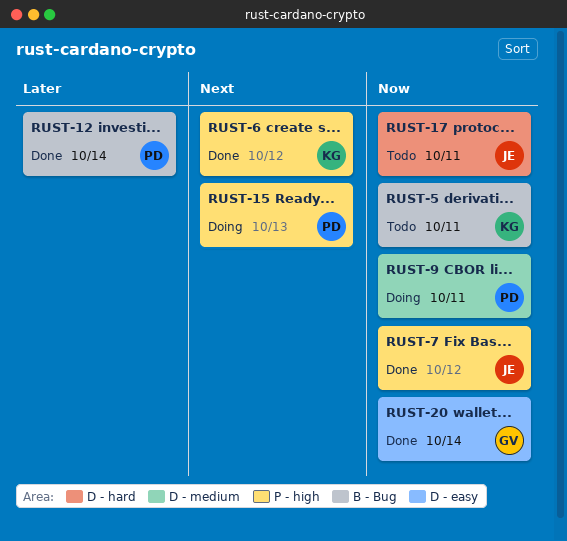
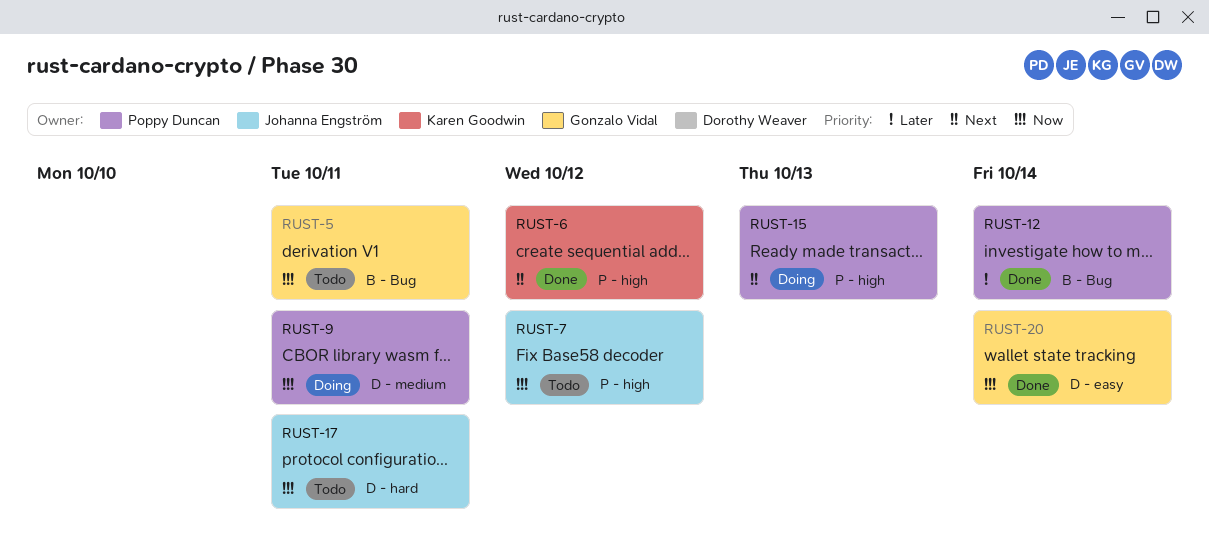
RUST-5, owner: Karen Goodwin -> Gonzalo Vidal
RUST-7, status: Done -> Todo

